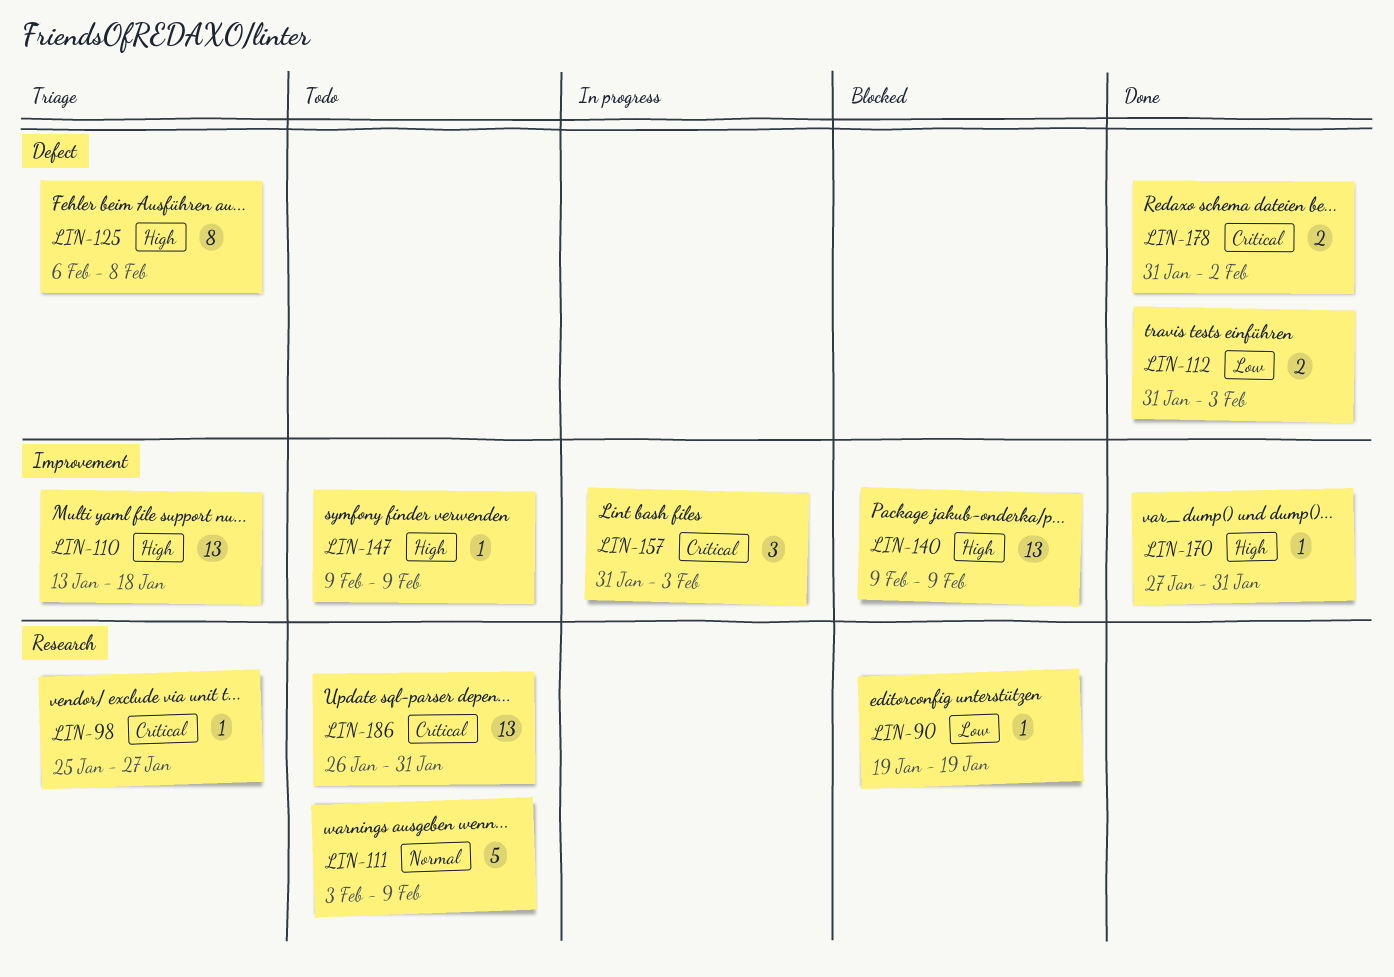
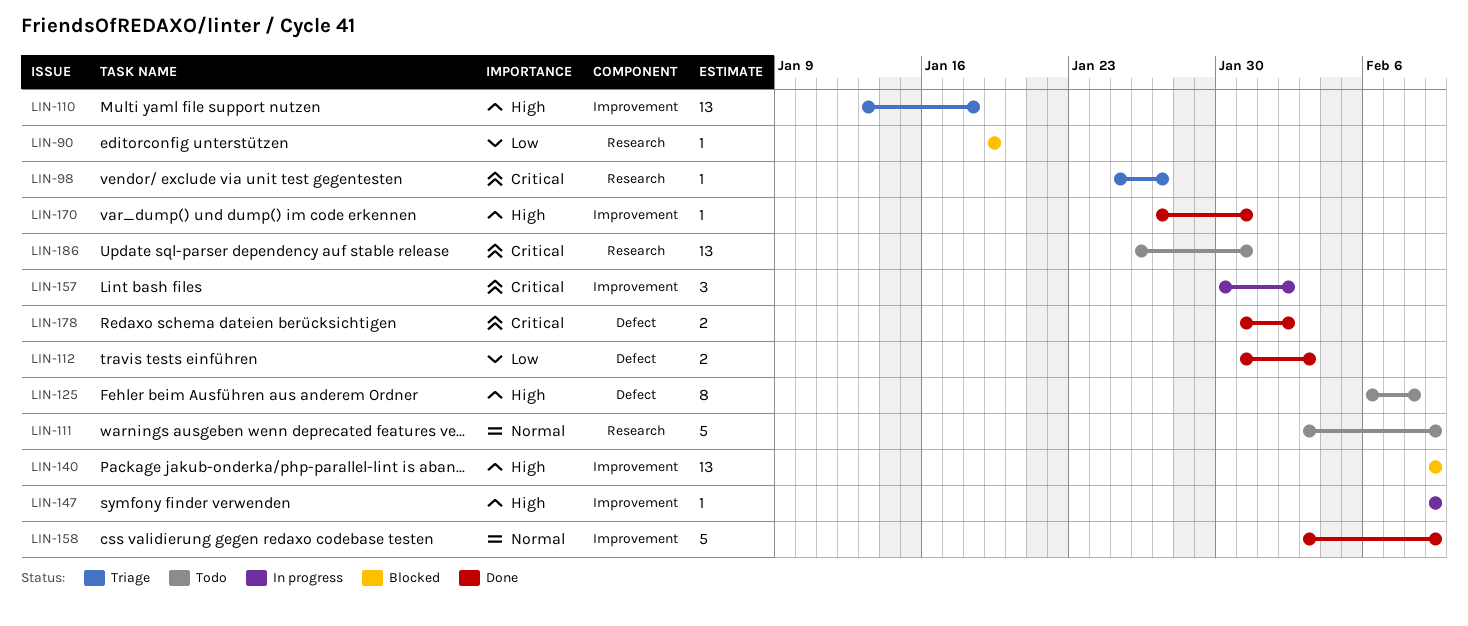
LIN-125, status: Triage -> Todo
LIN-147, status: Todo -> In progress
LIN-157, start: Jan 31 -> Jan 30
LIN-157, due: Feb 3 -> Feb 2
LIN-158: none -> present

